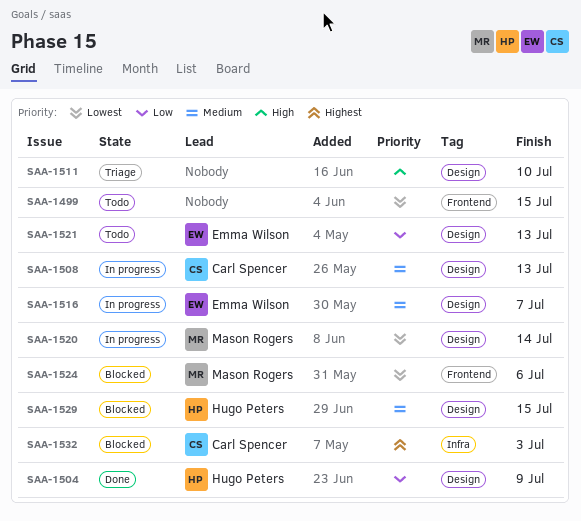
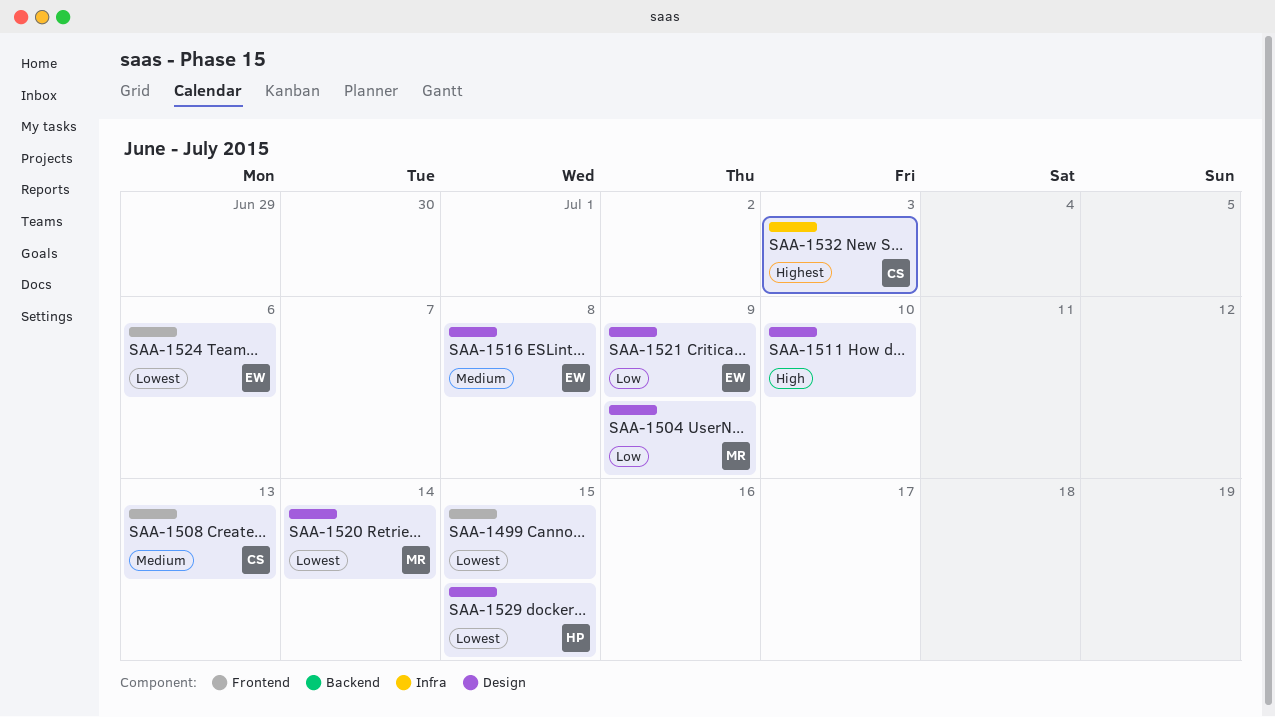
SAA-1504, owner: Hugo Peters -> Mason Rogers
SAA-1508, label: Design -> Frontend
SAA-1516, due: Jul 7 -> Jul 8
SAA-1521, due: Jul 13 -> Jul 9
SAA-1524, owner: Mason Rogers -> Emma Wilson
SAA-1529, priority: Medium -> Lowest

